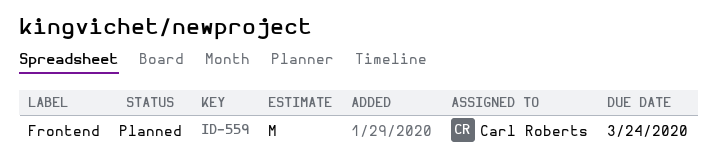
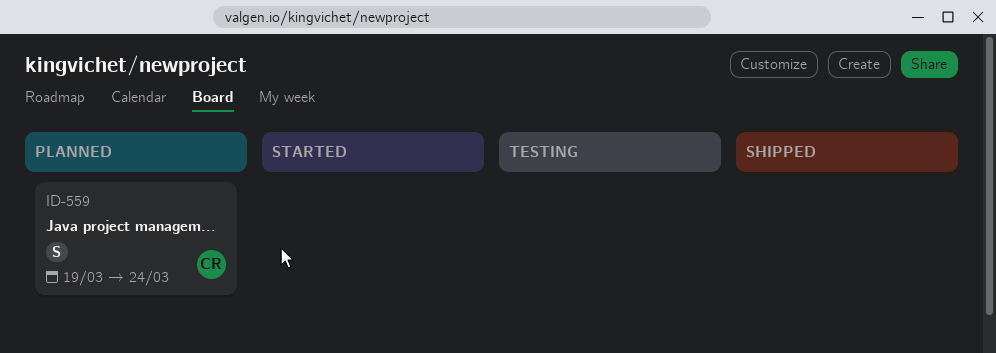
ID-559, estimate: M -> S

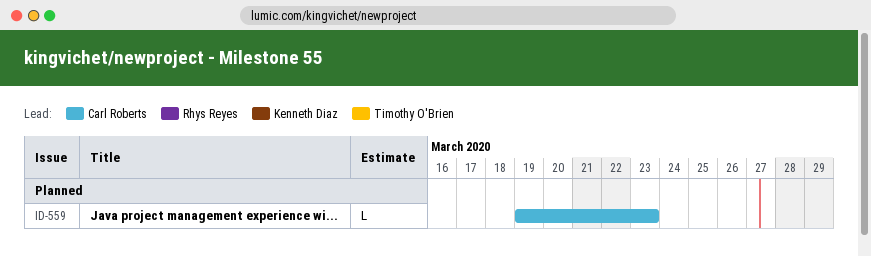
ID-559, estimate: S -> L
ID-559, due: Mar 24 -> Mar 23

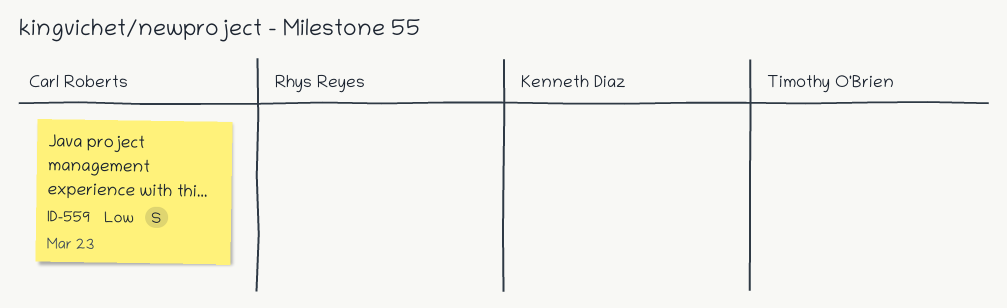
ID-559, estimate: L -> S

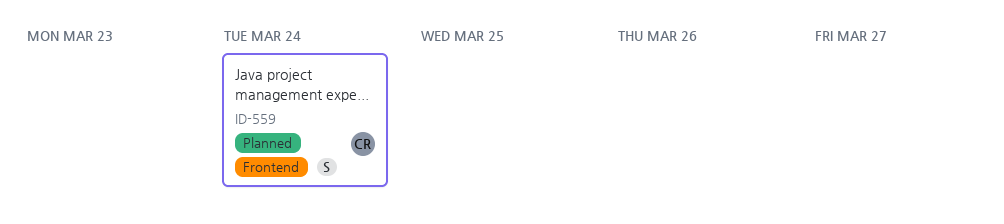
ID-559, due: Mar 23 -> Mar 24

